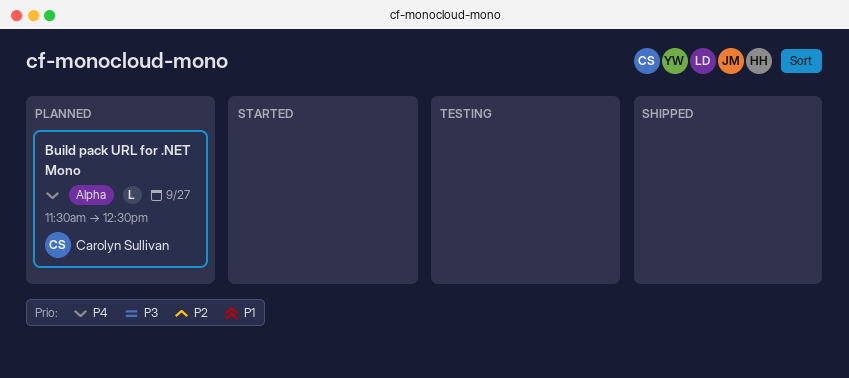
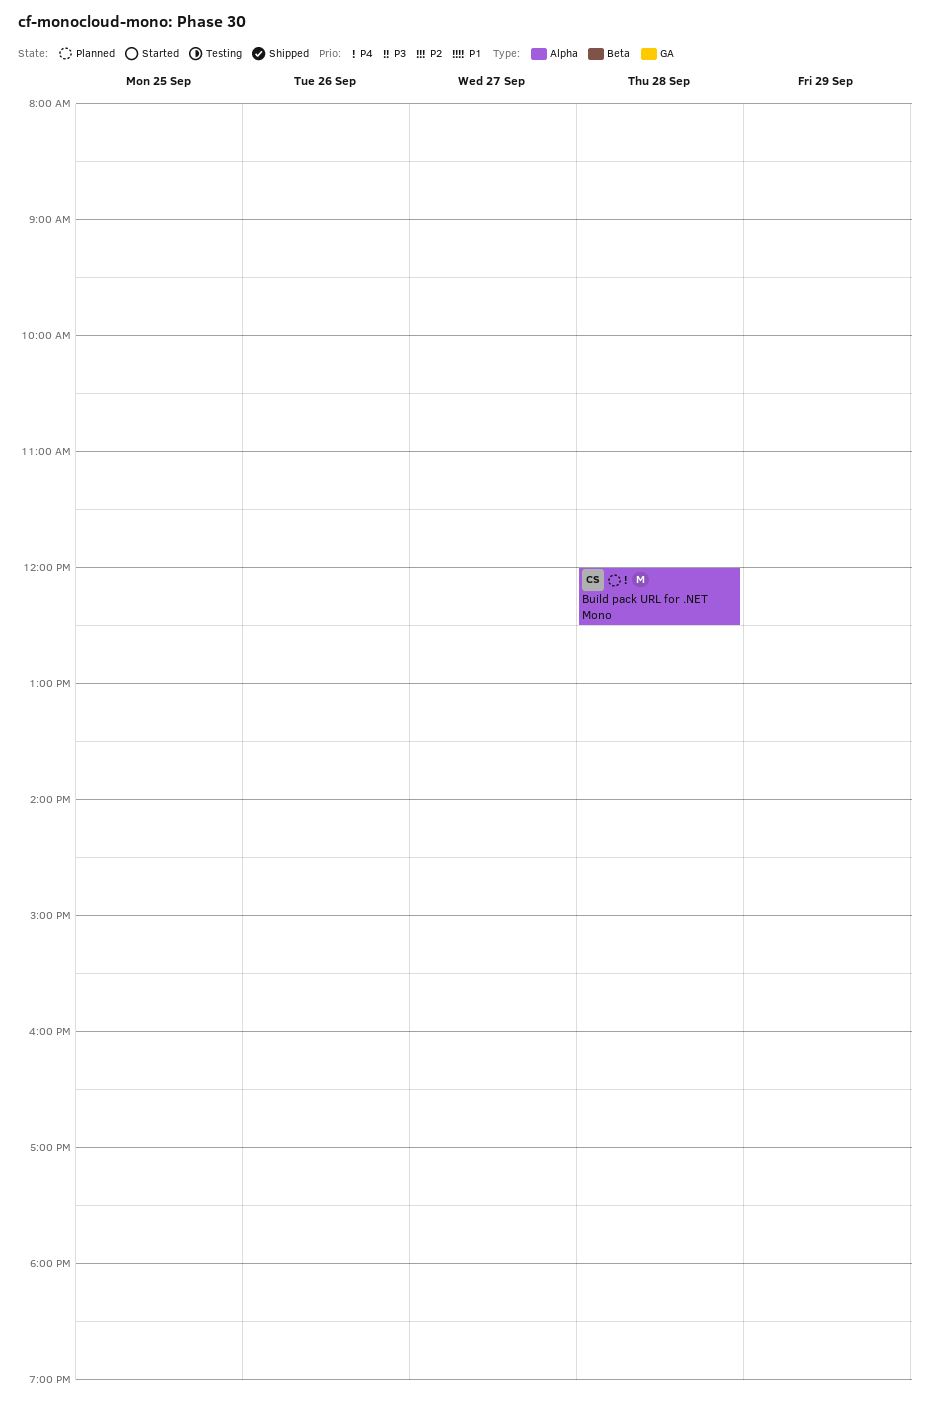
Build pack URL for .NET Mono, estimate: L -> M
Build pack URL for .NET Mono, day: Sep 27 -> Sep 28
Build pack URL for .NET Mono, begins: 11:30 -> 12:00

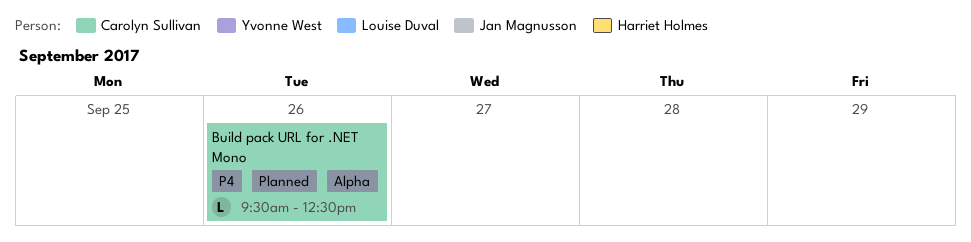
Build pack URL for .NET Mono, estimate: M -> L
Build pack URL for .NET Mono, day: Sep 28 -> Sep 26
Build pack URL for .NET Mono, begins: 12:00 -> 09:30

